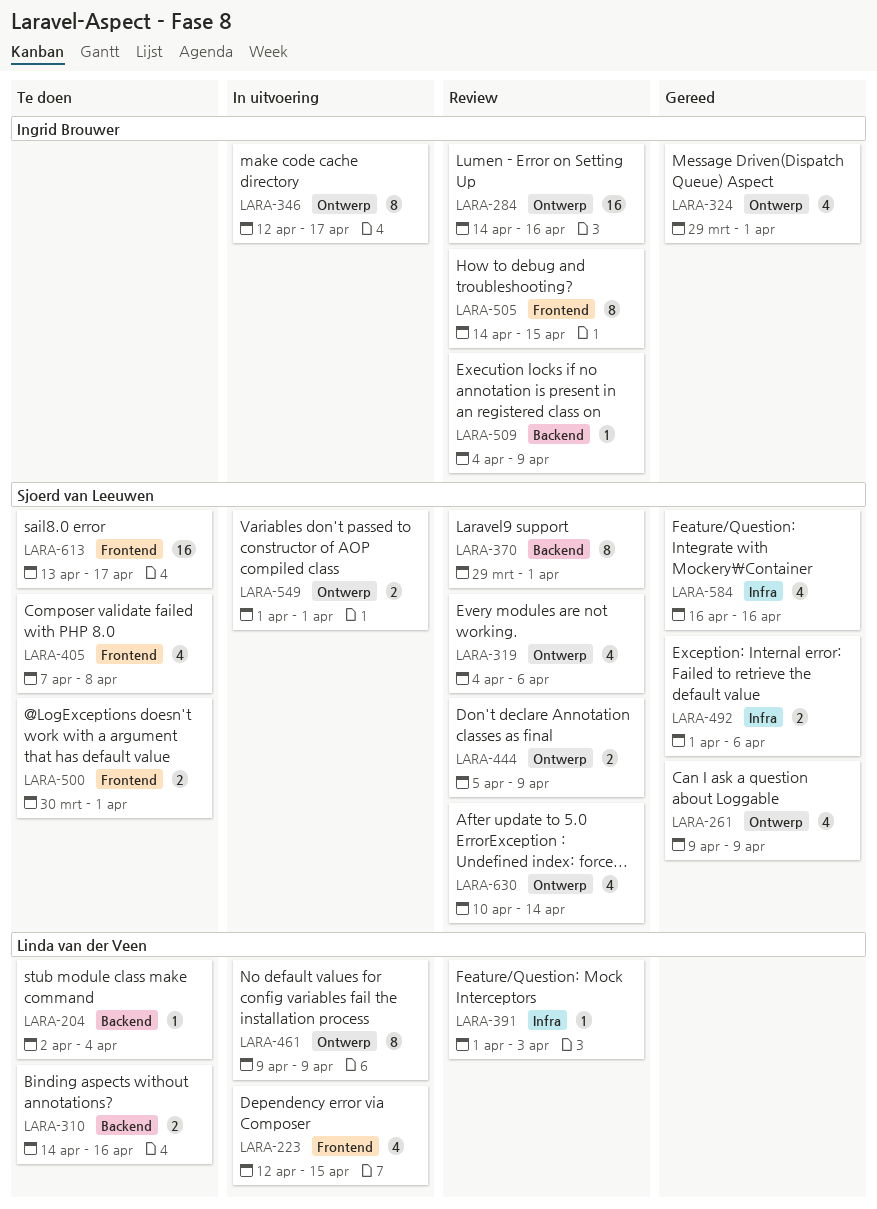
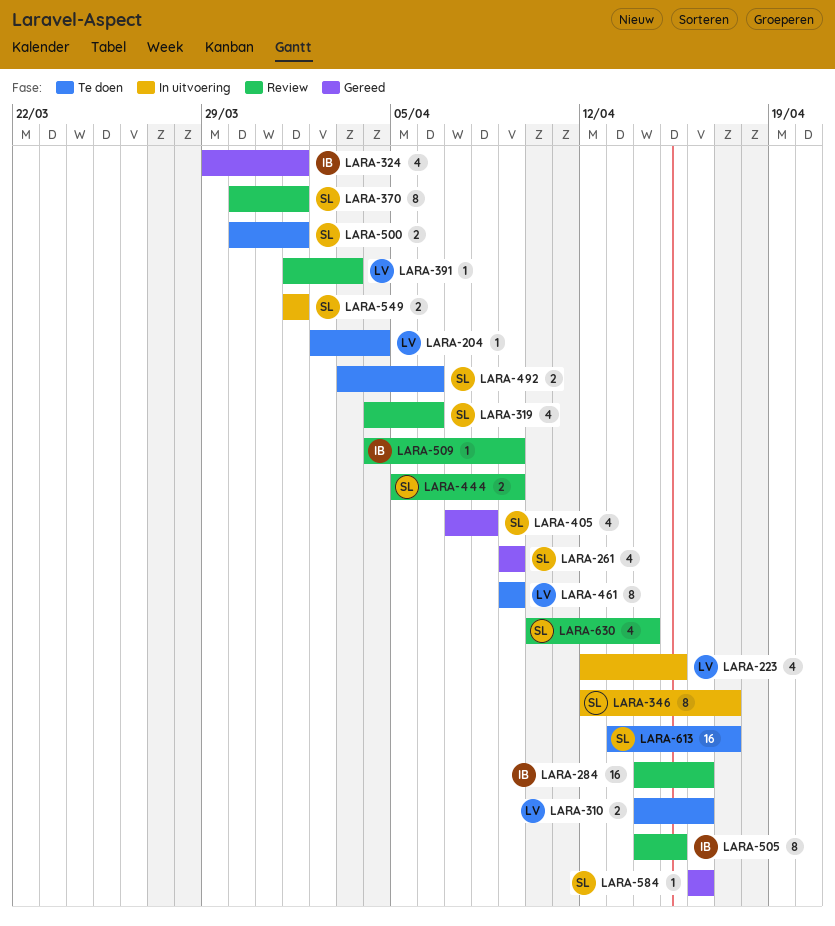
LARA-346, owner: Ingrid Brouwer -> Sjoerd van Leeuwen
LARA-370, start: Mar 29 -> Mar 30
LARA-405, status: Te doen -> Gereed
LARA-461, status: In uitvoering -> Te doen
LARA-492, status: Gereed -> Te doen
LARA-492, start: Apr 1 -> Apr 3
LARA-584, estimate: 4 -> 1

